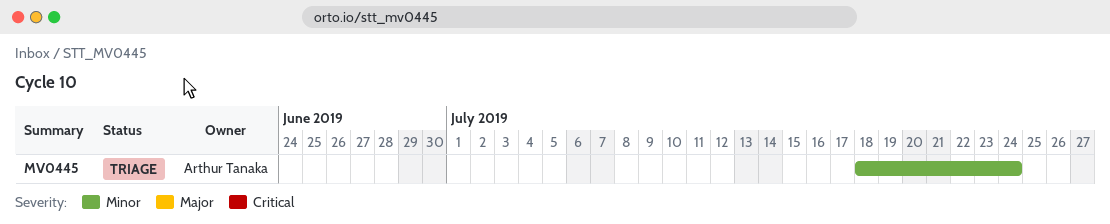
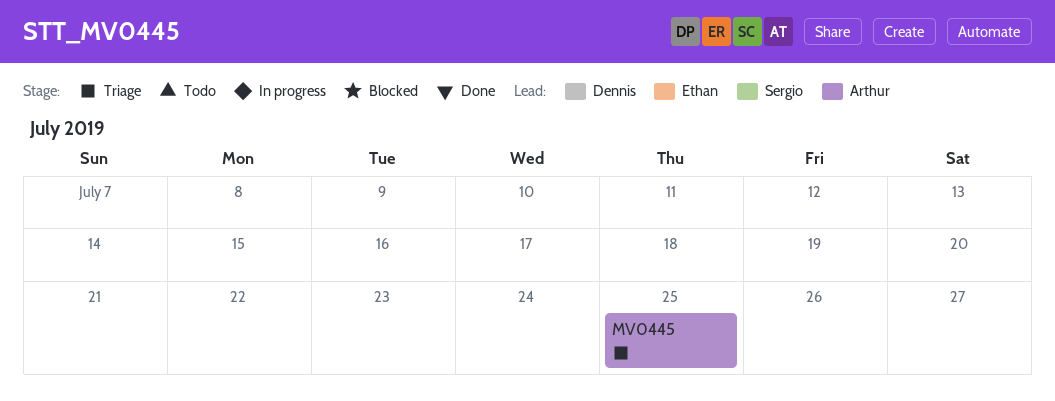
MV0445, due: Jul 24 -> Jul 25

